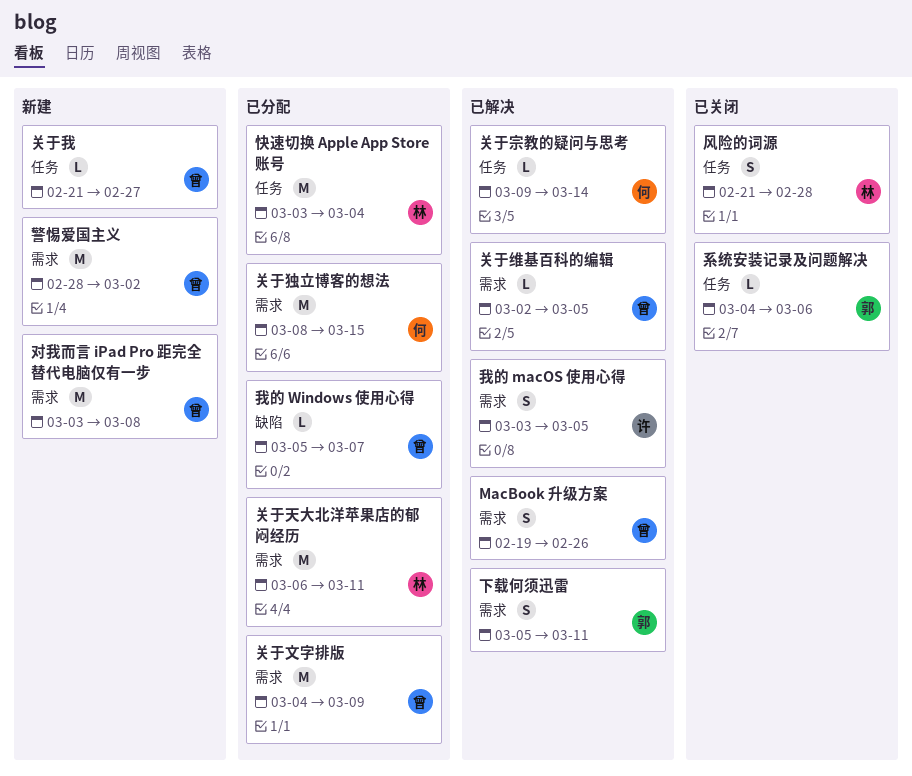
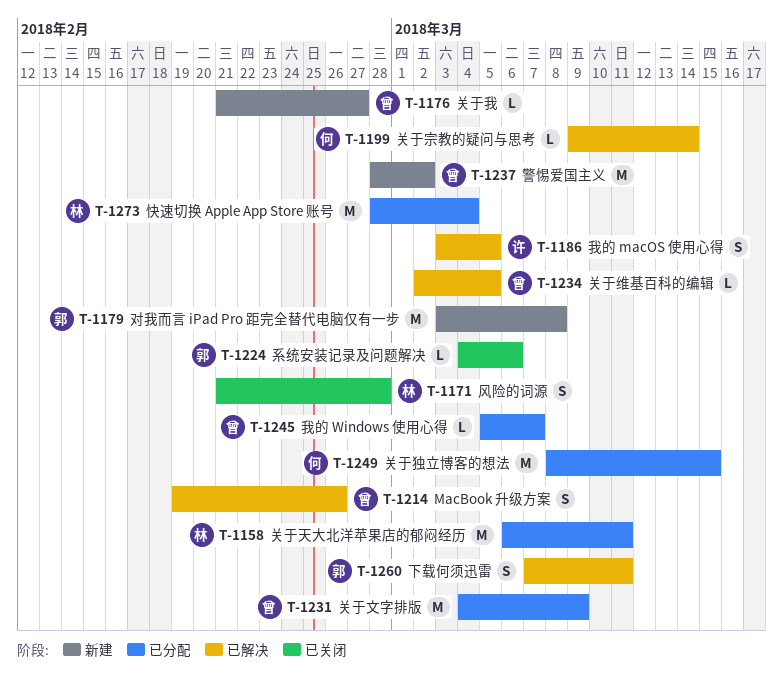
下载何须迅雷, start: Mar 5 -> Mar 7
对我而言 iPad Pro 距完全替代电脑仅有一步, owner: 曾 -> 郭
快速切换 Apple App Store 账号, start: Mar 3 -> Feb 28

